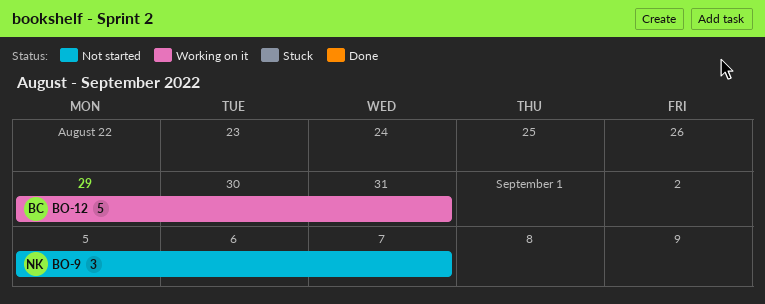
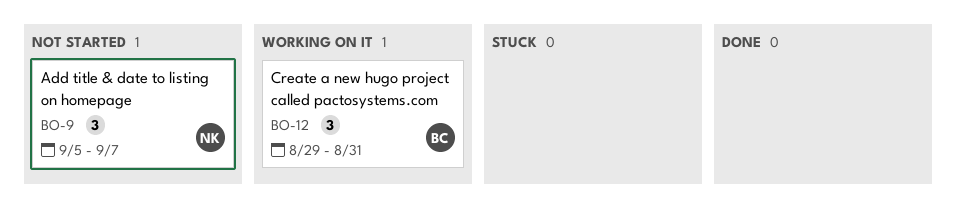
BO-12, estimate: 5 -> 3

